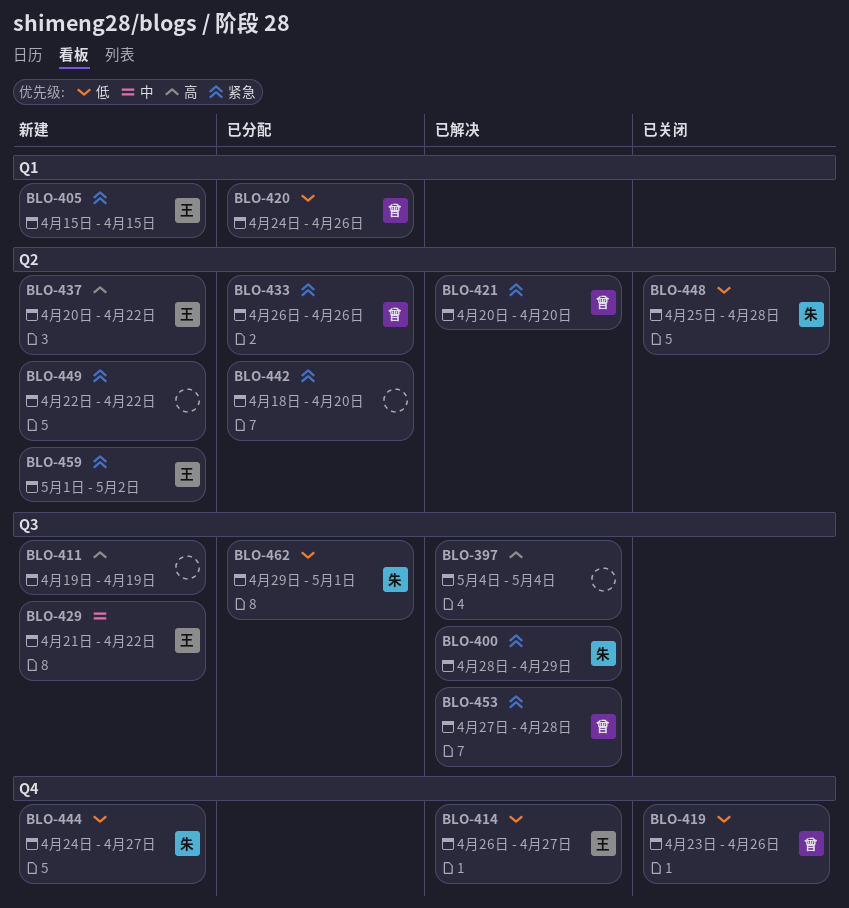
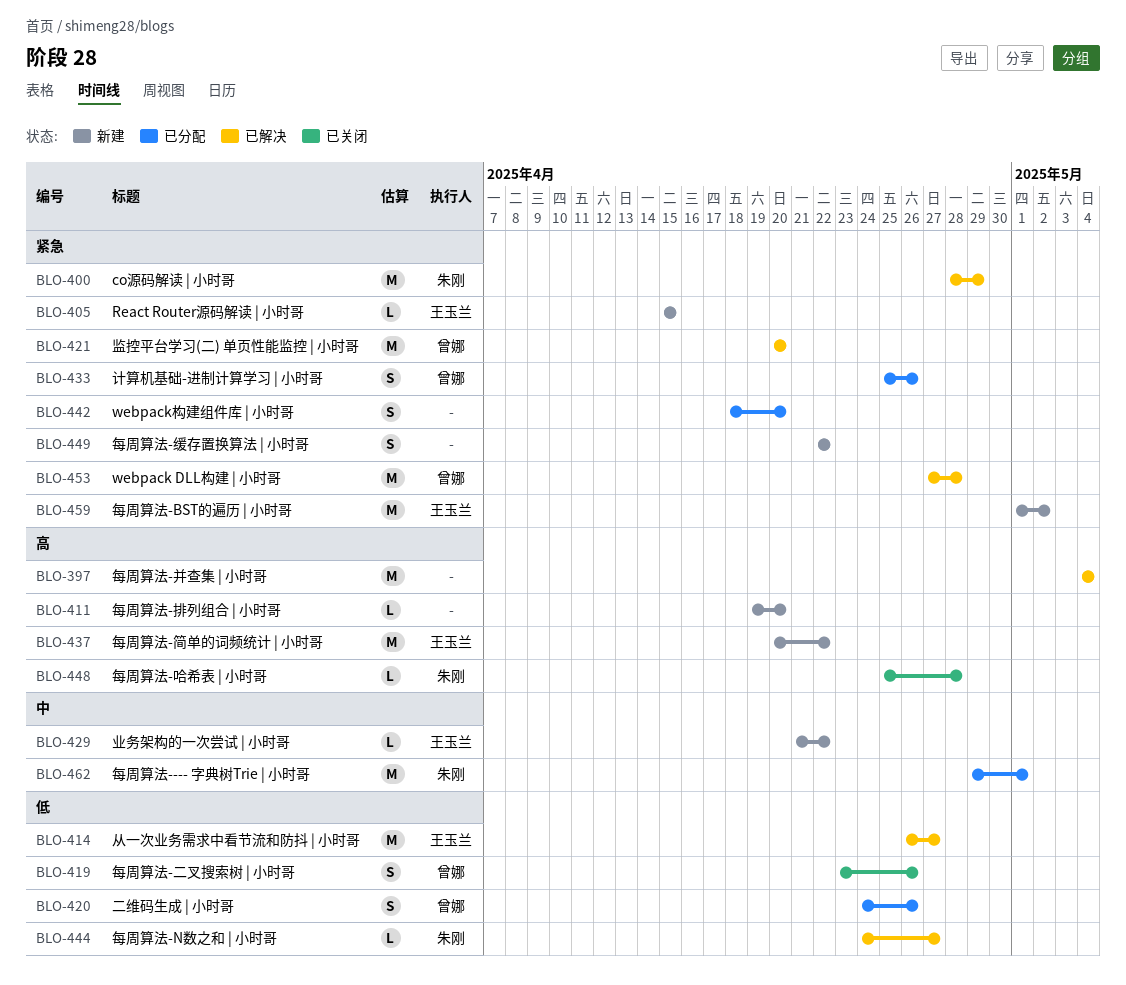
BLO-411, due: Apr 19 -> Apr 20
BLO-433, start: Apr 26 -> Apr 25
BLO-444, status: 新建 -> 已解决
BLO-448, priority: 低 -> 高
BLO-462, priority: 低 -> 中

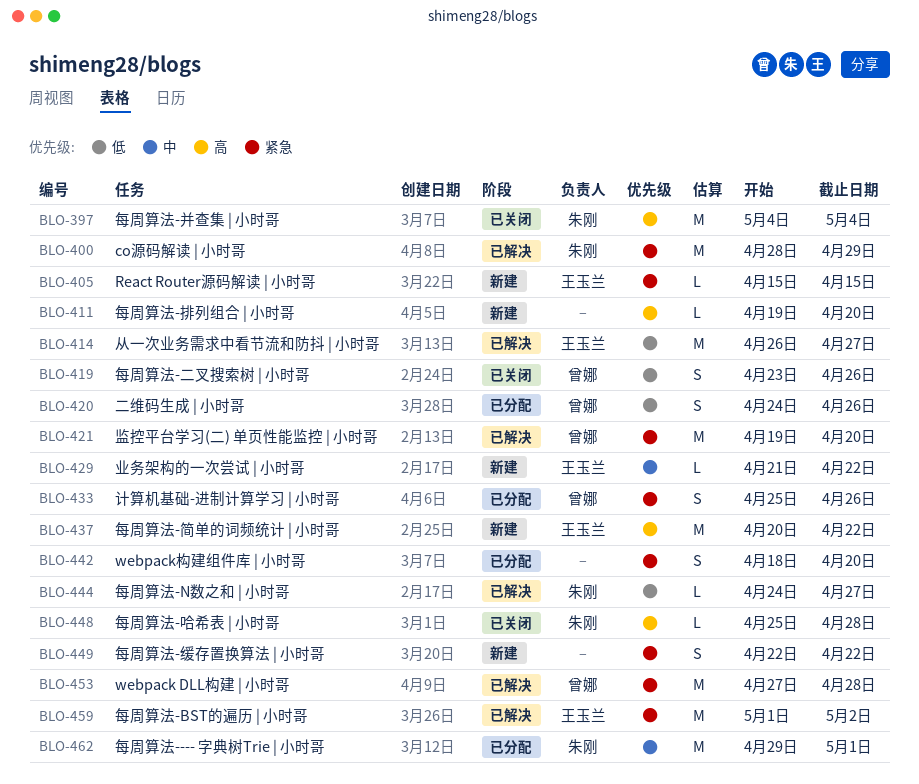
BLO-397, status: 已解决 -> 已关闭
BLO-397, owner: none -> 朱刚
BLO-421, start: Apr 20 -> Apr 19
BLO-459, status: 新建 -> 已解决

